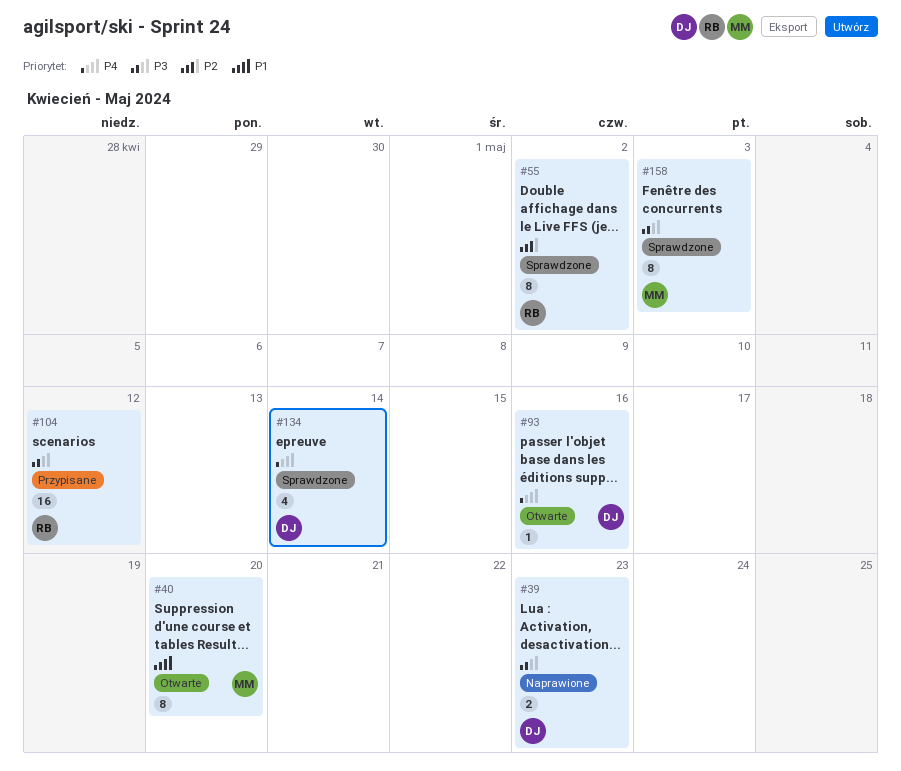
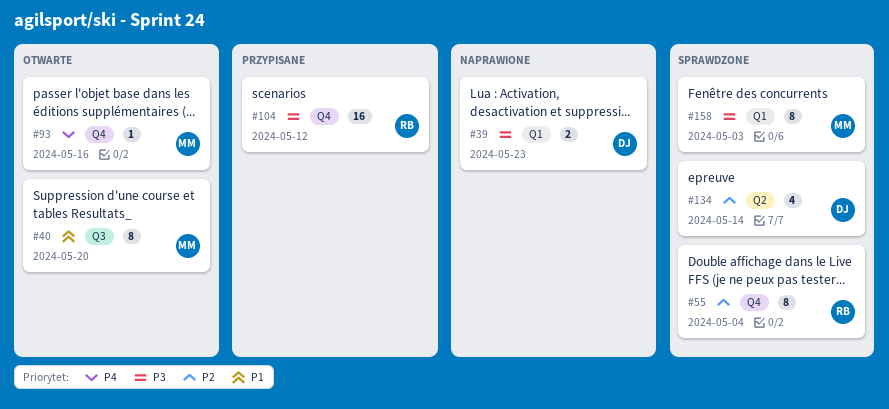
#55, due: May 2 -> May 4
#93, owner: DJ -> MM
#134, priority: P4 -> P2

